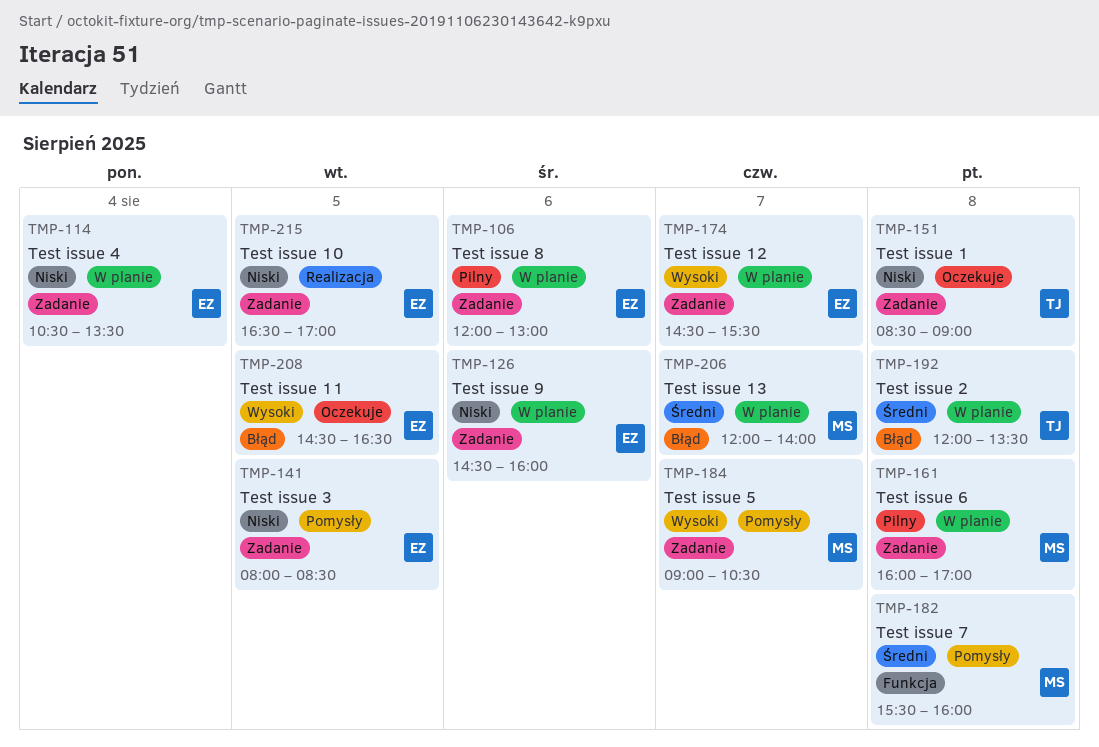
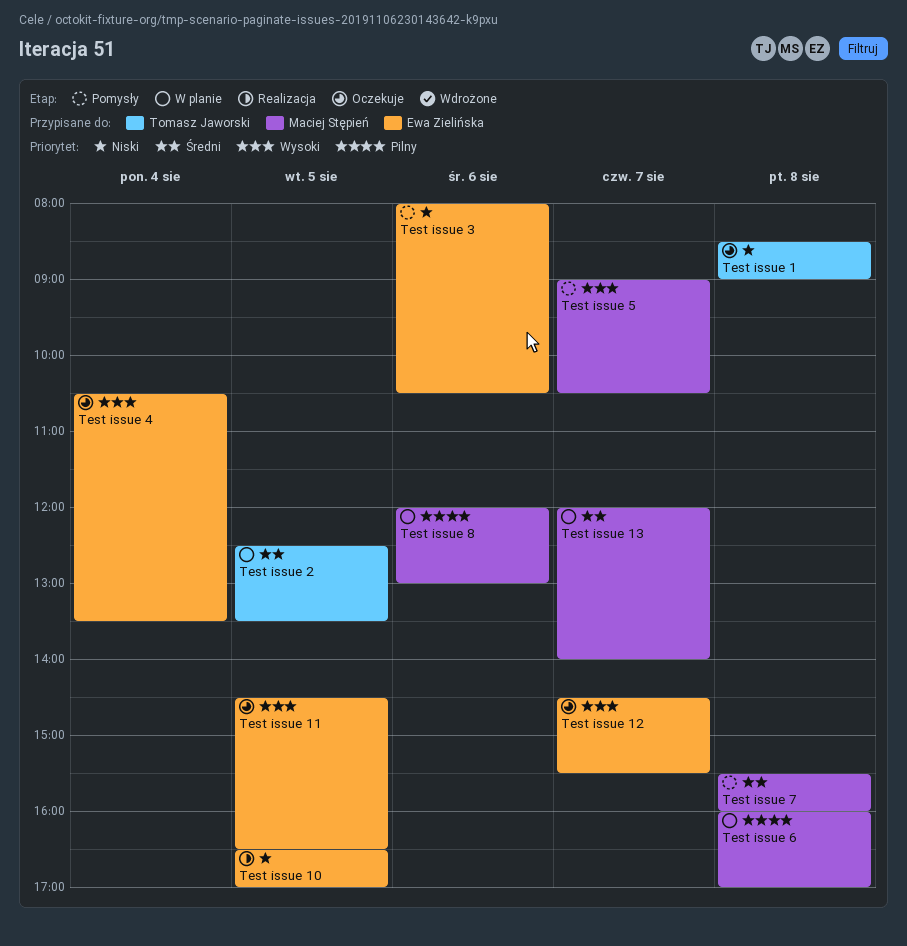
Test issue 12, status: W planie -> Oczekuje
Test issue 2, day: Aug 8 -> Aug 5
Test issue 2, begins: 12:00 -> 12:30
Test issue 3, day: Aug 5 -> Aug 6
Test issue 3, ends: 08:30 -> 10:30
Test issue 4, status: W planie -> Oczekuje
Test issue 4, priority: Niski -> Wysoki
Test issue 8, owner: Ewa Zielińska -> Maciej Stępień
Test issue 9: present -> none

